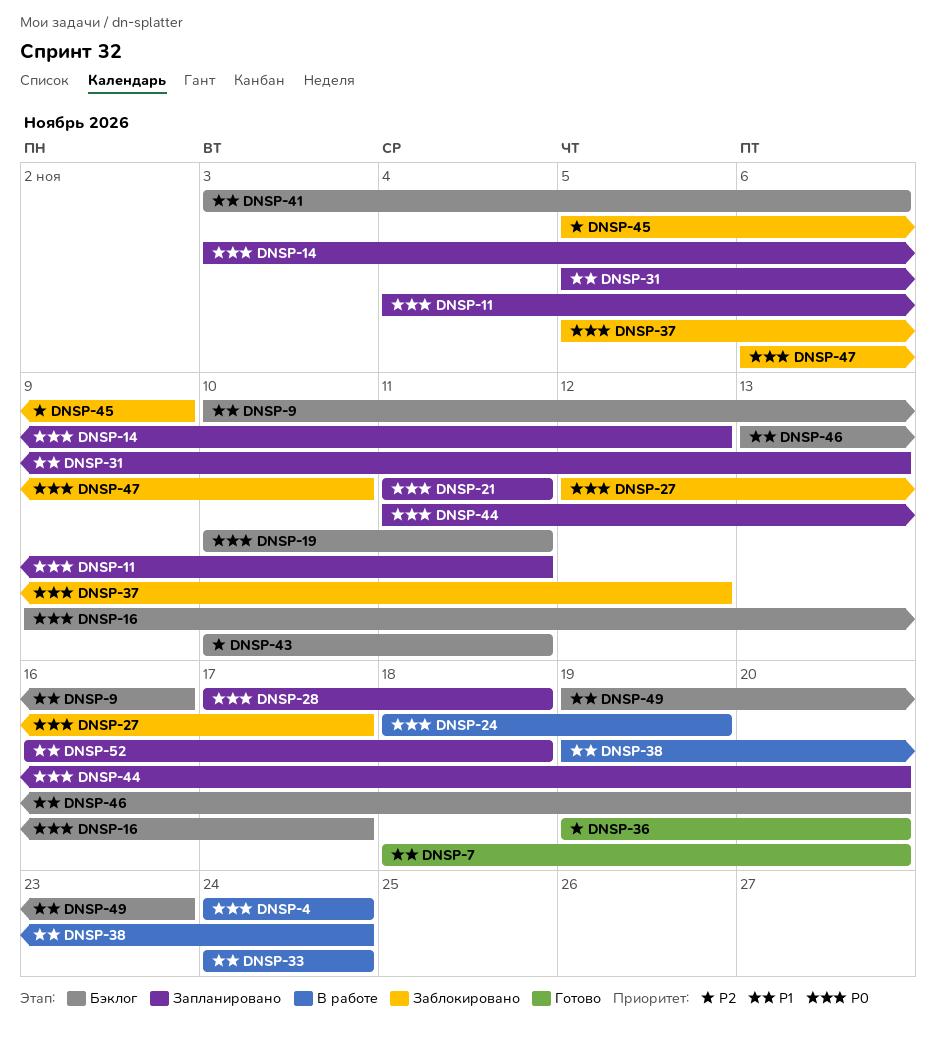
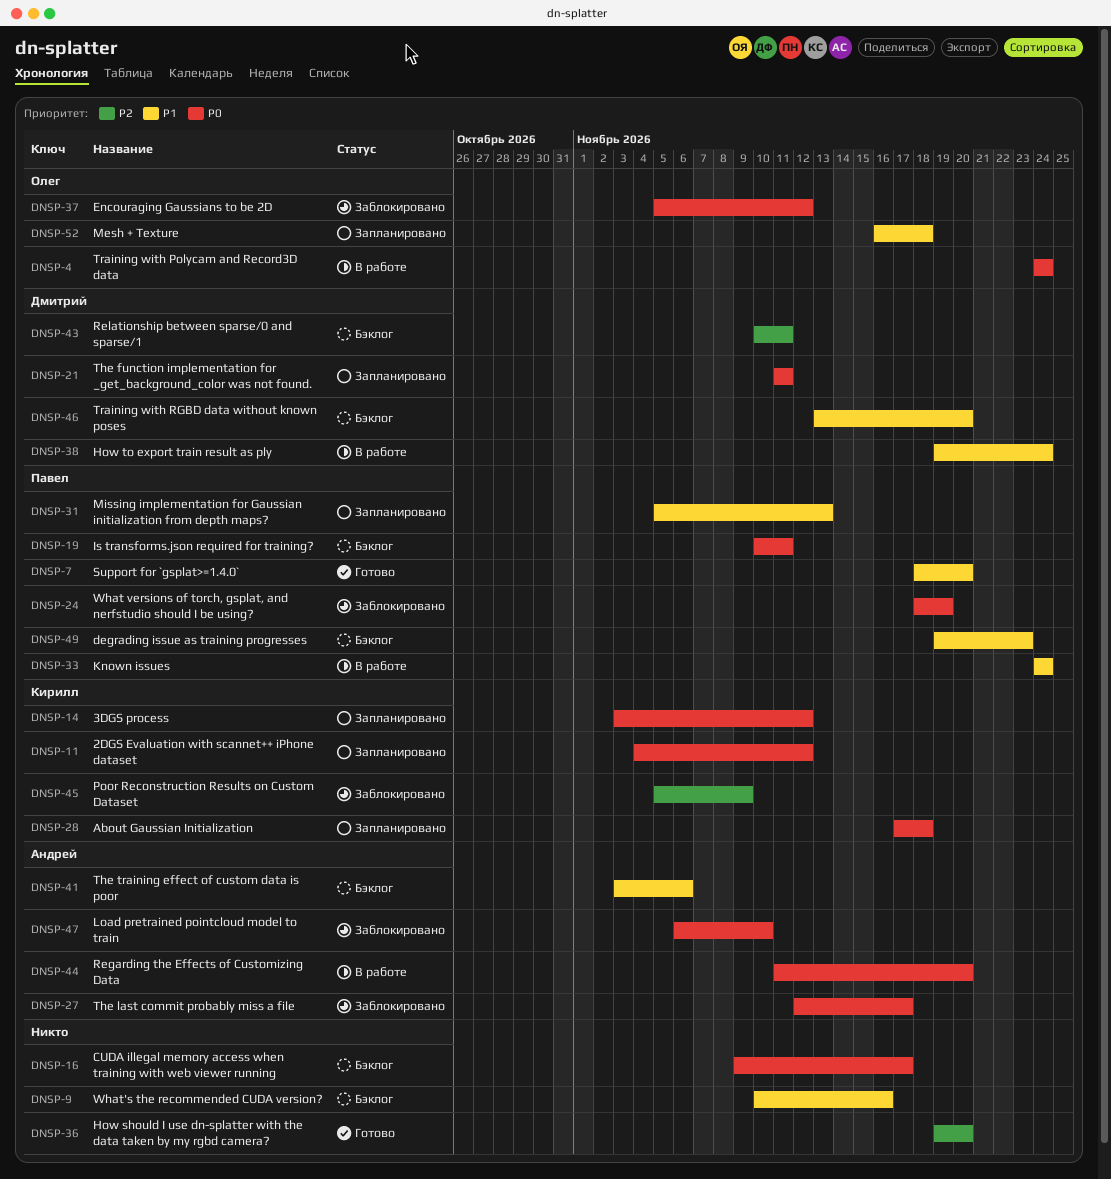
DNSP-11, due: Nov 11 -> Nov 12
DNSP-24, status: В работе -> Заблокировано
DNSP-44, status: Запланировано -> В работе

